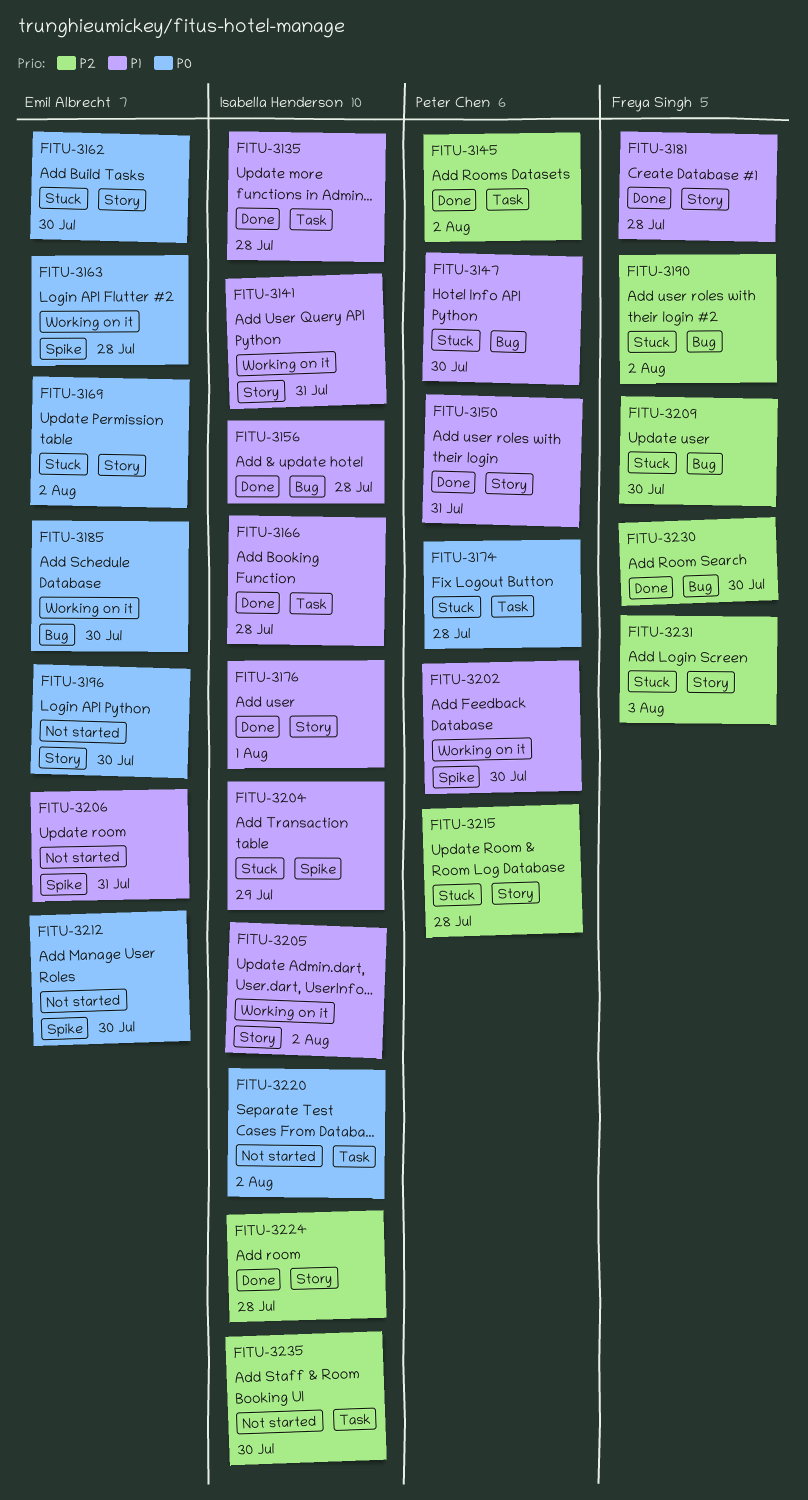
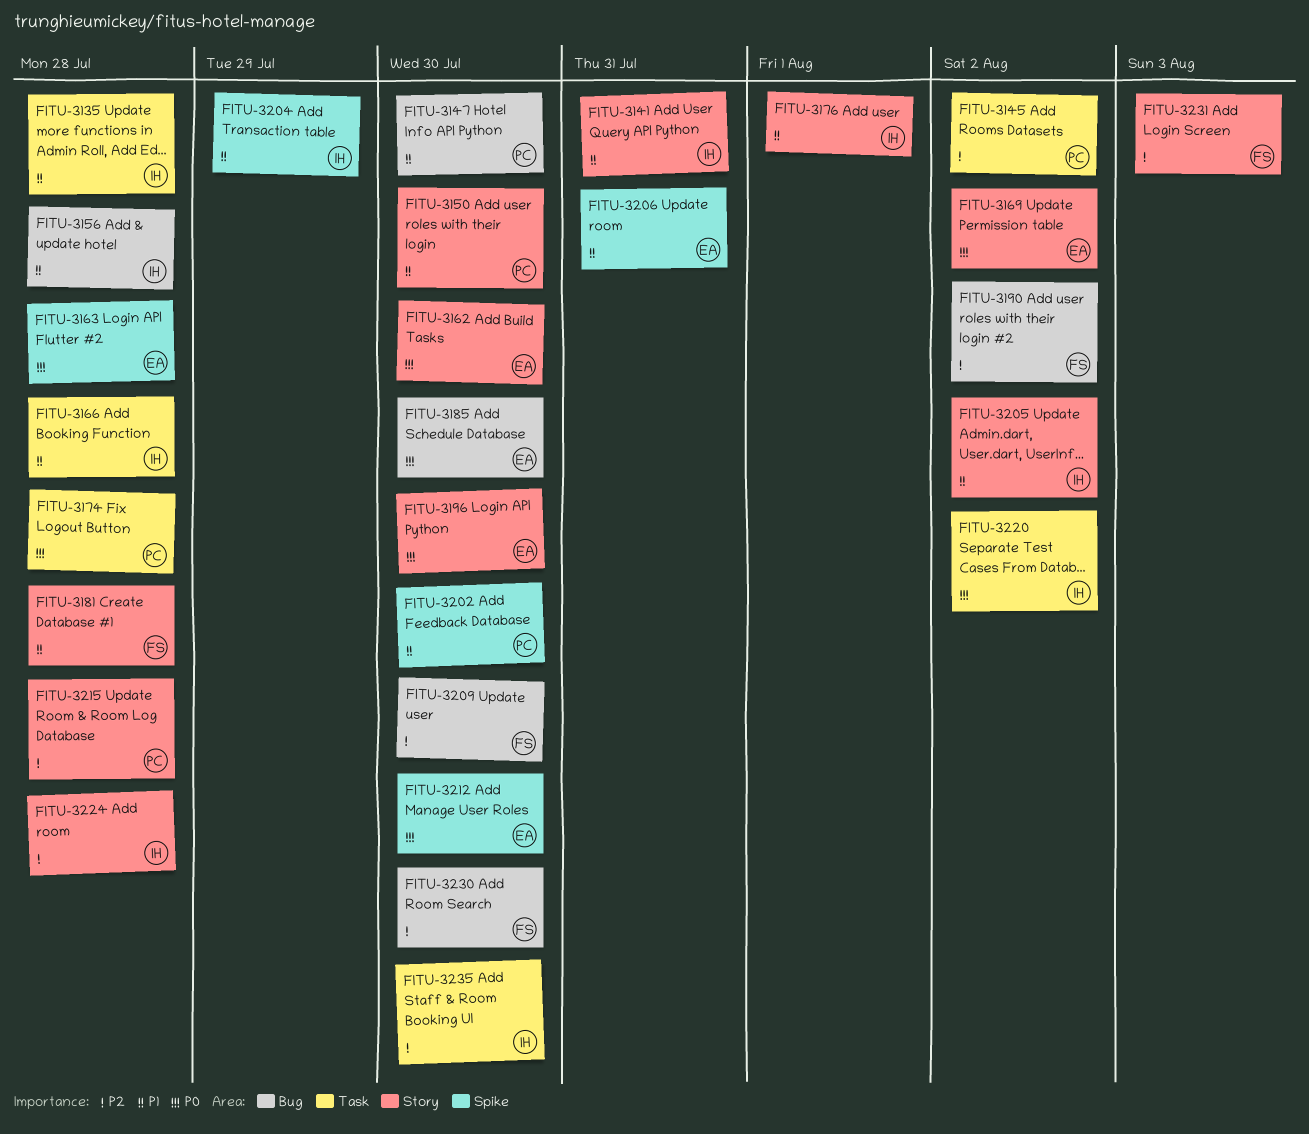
FITU-3150, due: Jul 31 -> Jul 30

